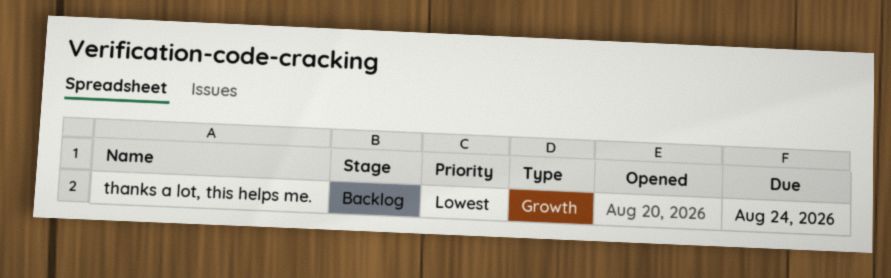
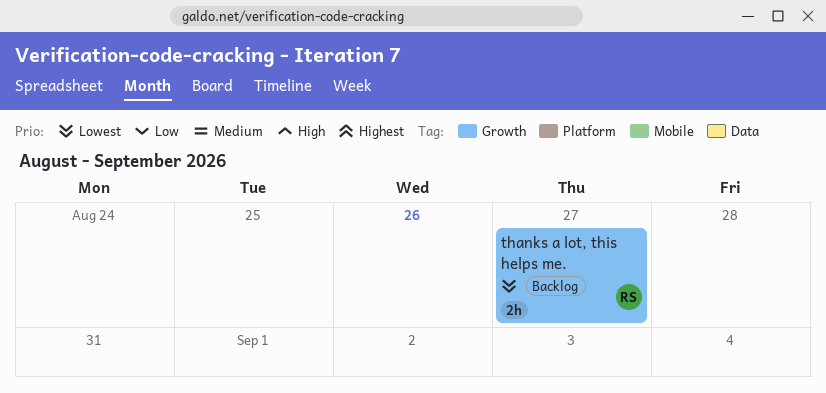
thanks a lot, this helps me., due: Aug 24 -> Aug 27

